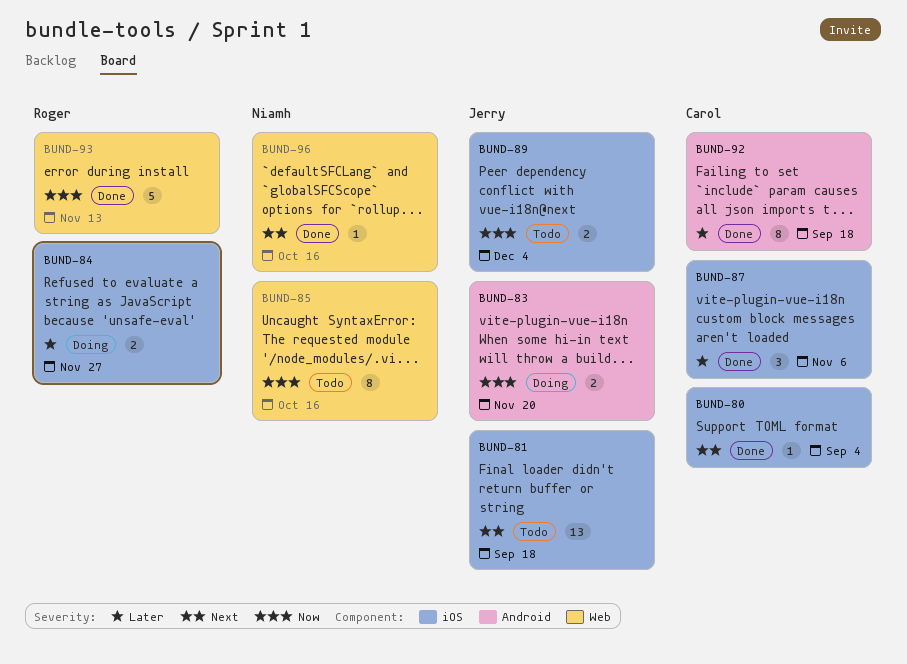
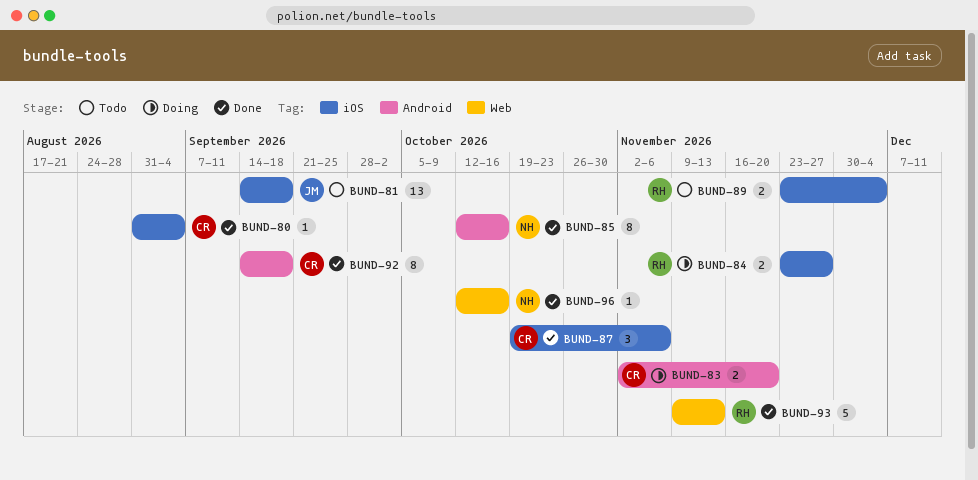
BUND-83, owner: Jerry -> Carol
BUND-85, status: Todo -> Done
BUND-85, label: Web -> Android
BUND-89, owner: Jerry -> Roger

